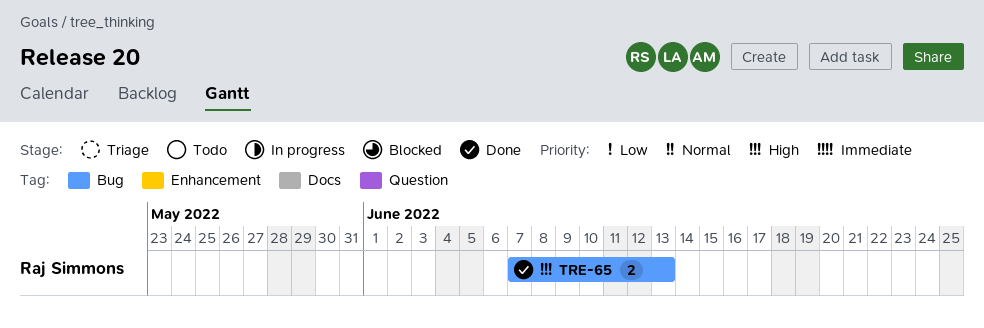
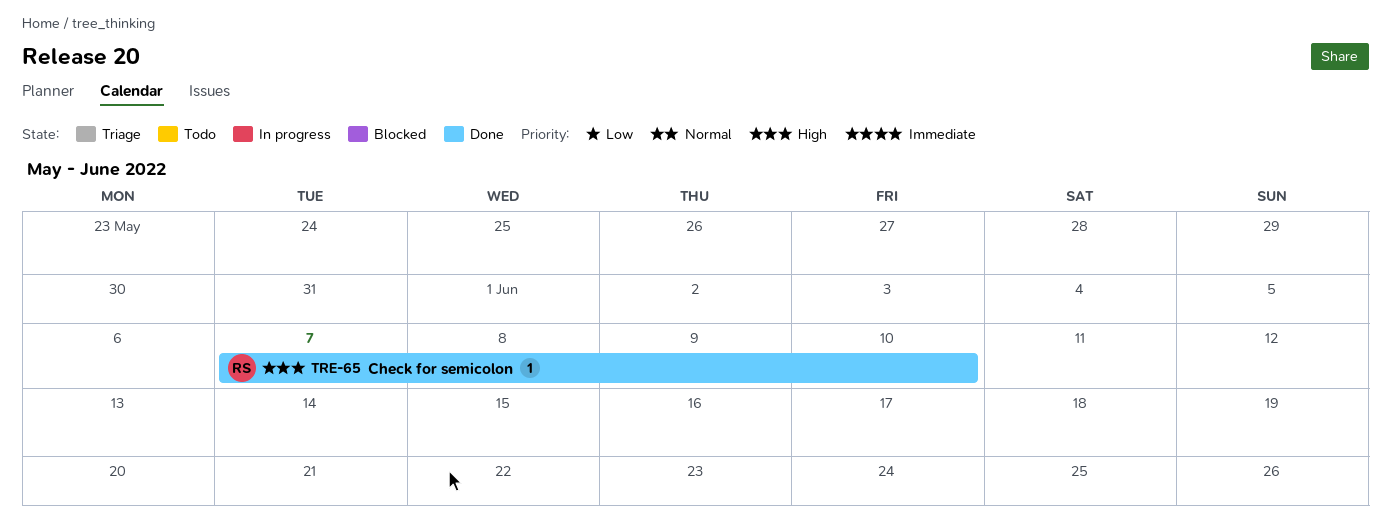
TRE-65, estimate: 2 -> 1
TRE-65, due: Jun 13 -> Jun 10

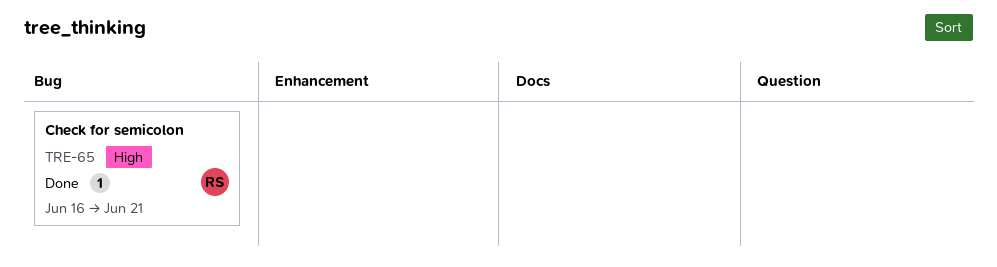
TRE-65, start: Jun 7 -> Jun 16
TRE-65, due: Jun 10 -> Jun 21

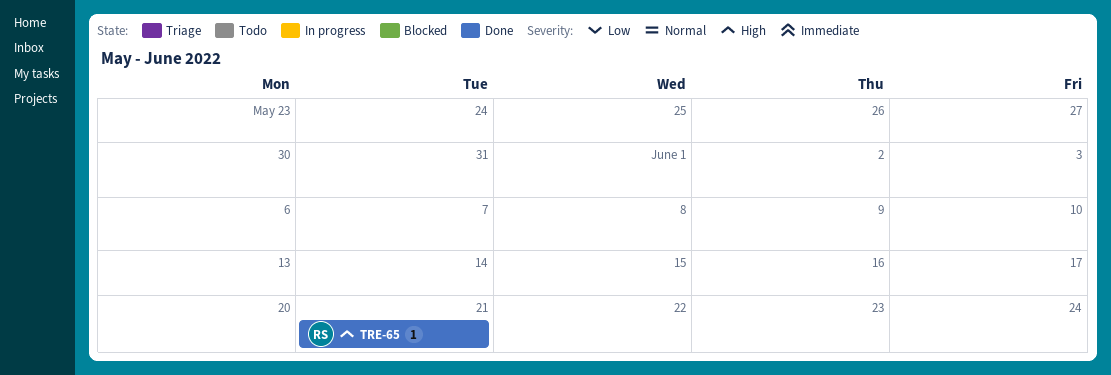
TRE-65, start: Jun 16 -> Jun 21

